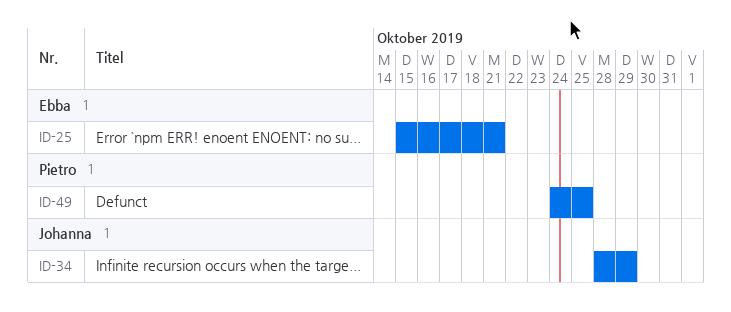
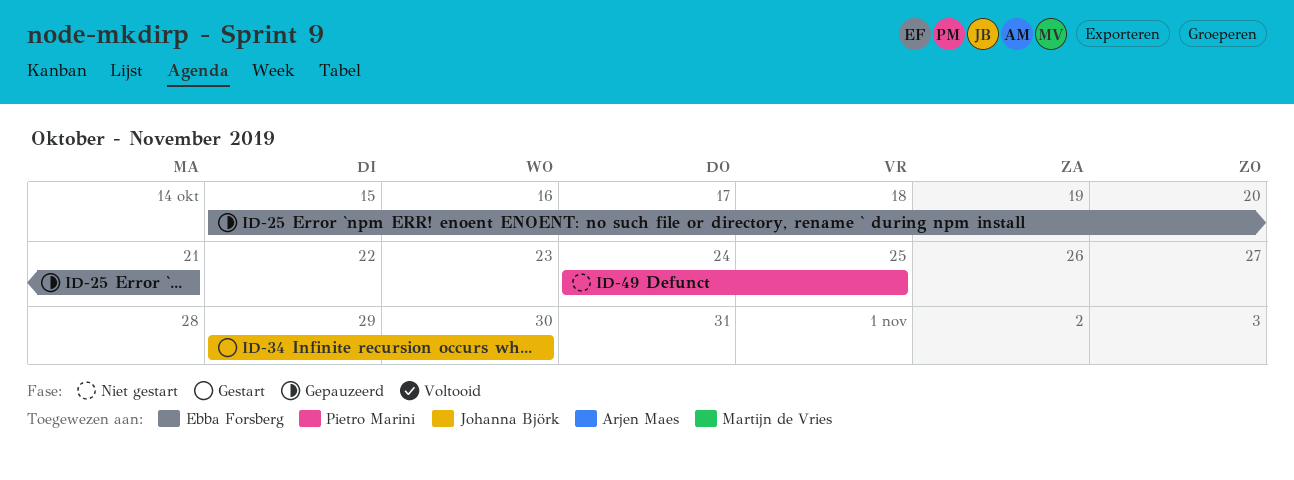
ID-34, start: Oct 28 -> Oct 29
ID-34, due: Oct 29 -> Oct 30

